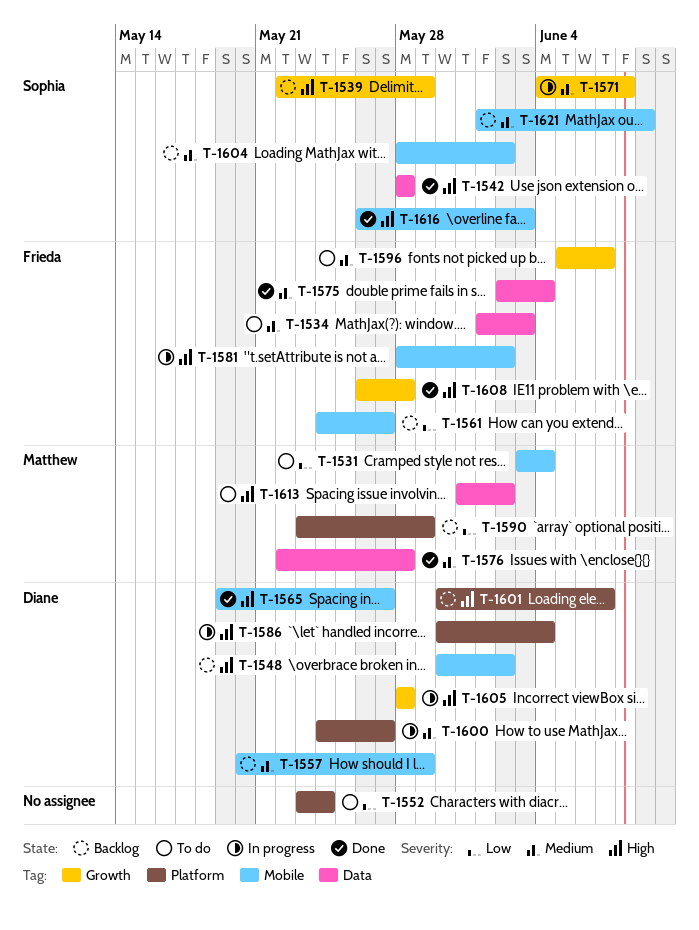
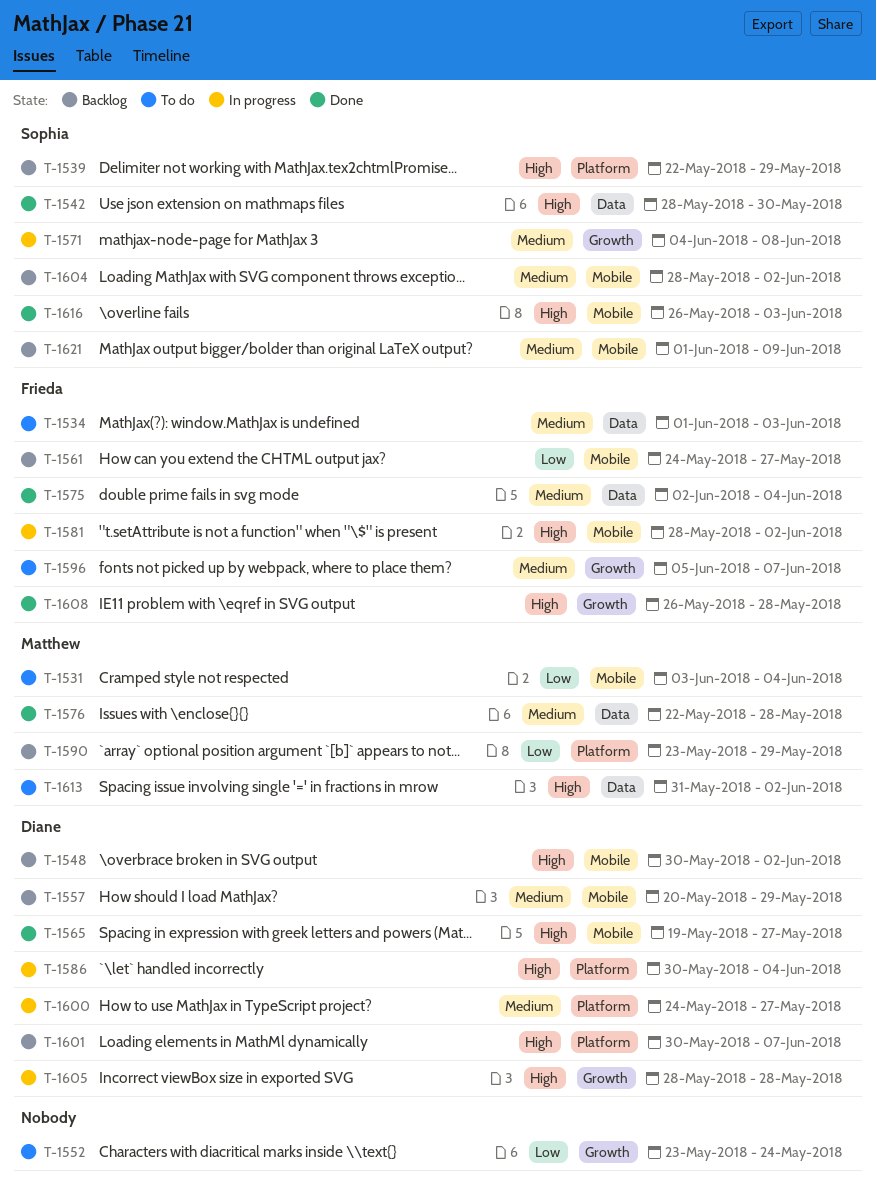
T-1539, label: Growth -> Platform
T-1542, due: May 28 -> May 30
T-1552, label: Platform -> Growth

